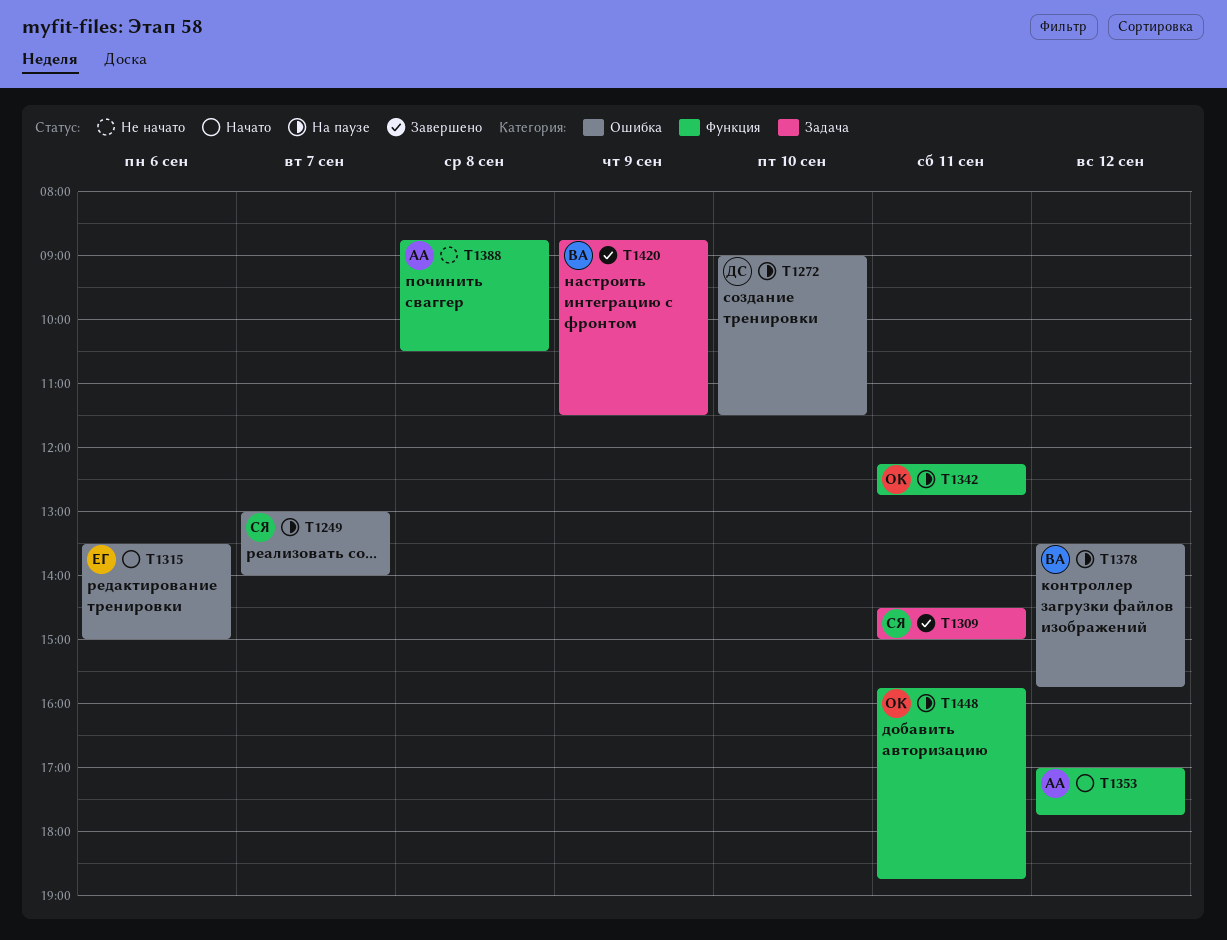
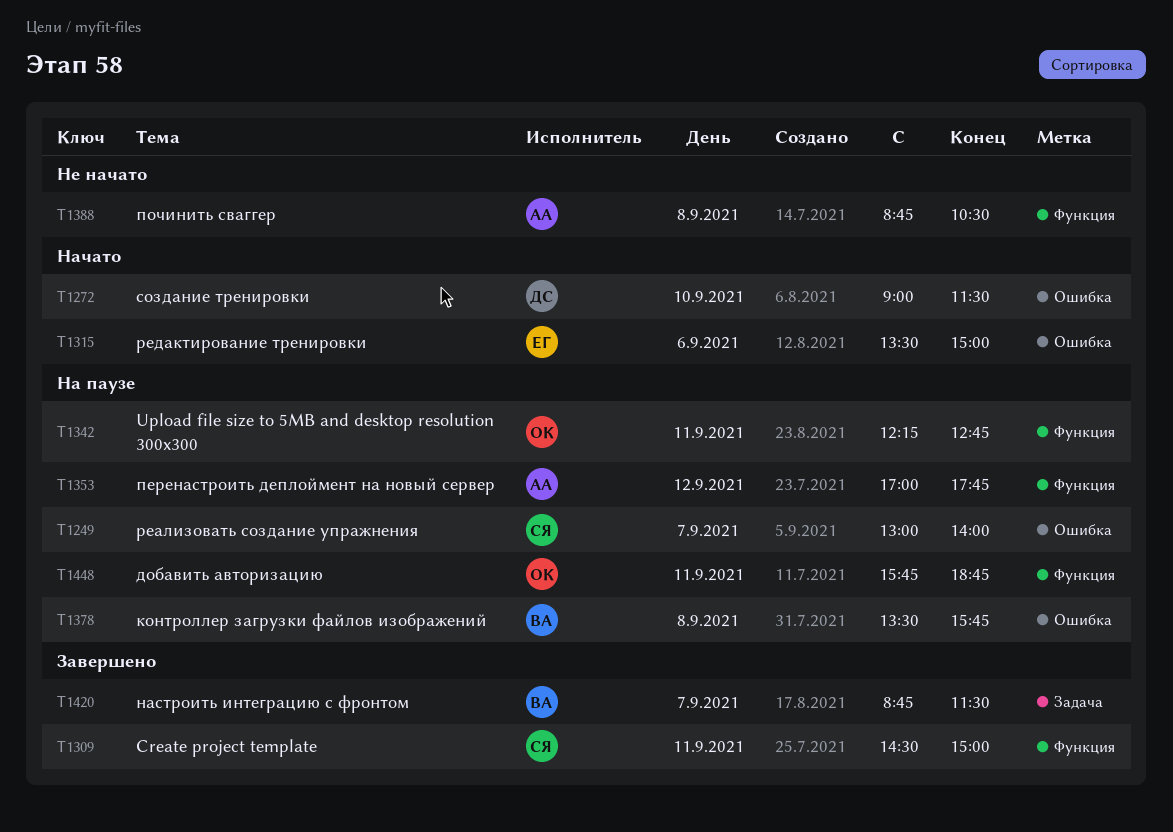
T1272, status: На паузе -> Начато
T1309, label: Задача -> Функция
T1353, status: Начато -> На паузе
T1378, day: Sep 12 -> Sep 8
T1420, day: Sep 9 -> Sep 7

